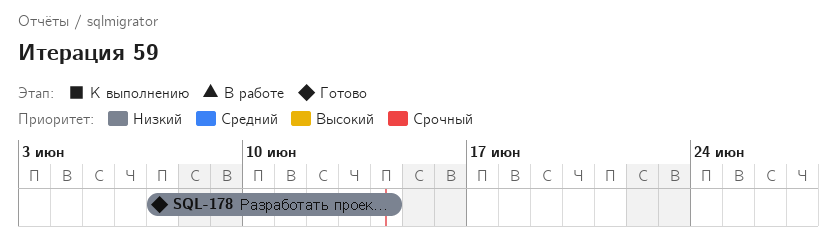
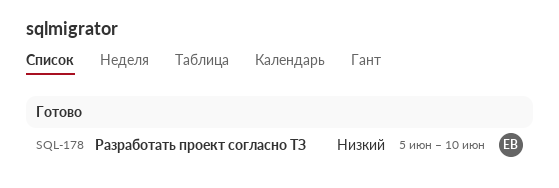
SQL-178, start: Jun 7 -> Jun 5
SQL-178, due: Jun 14 -> Jun 10

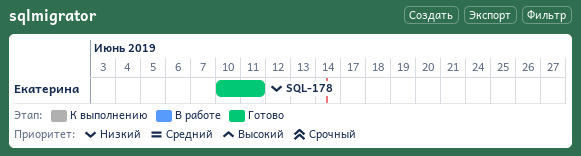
SQL-178, start: Jun 5 -> Jun 10
SQL-178, due: Jun 10 -> Jun 11

